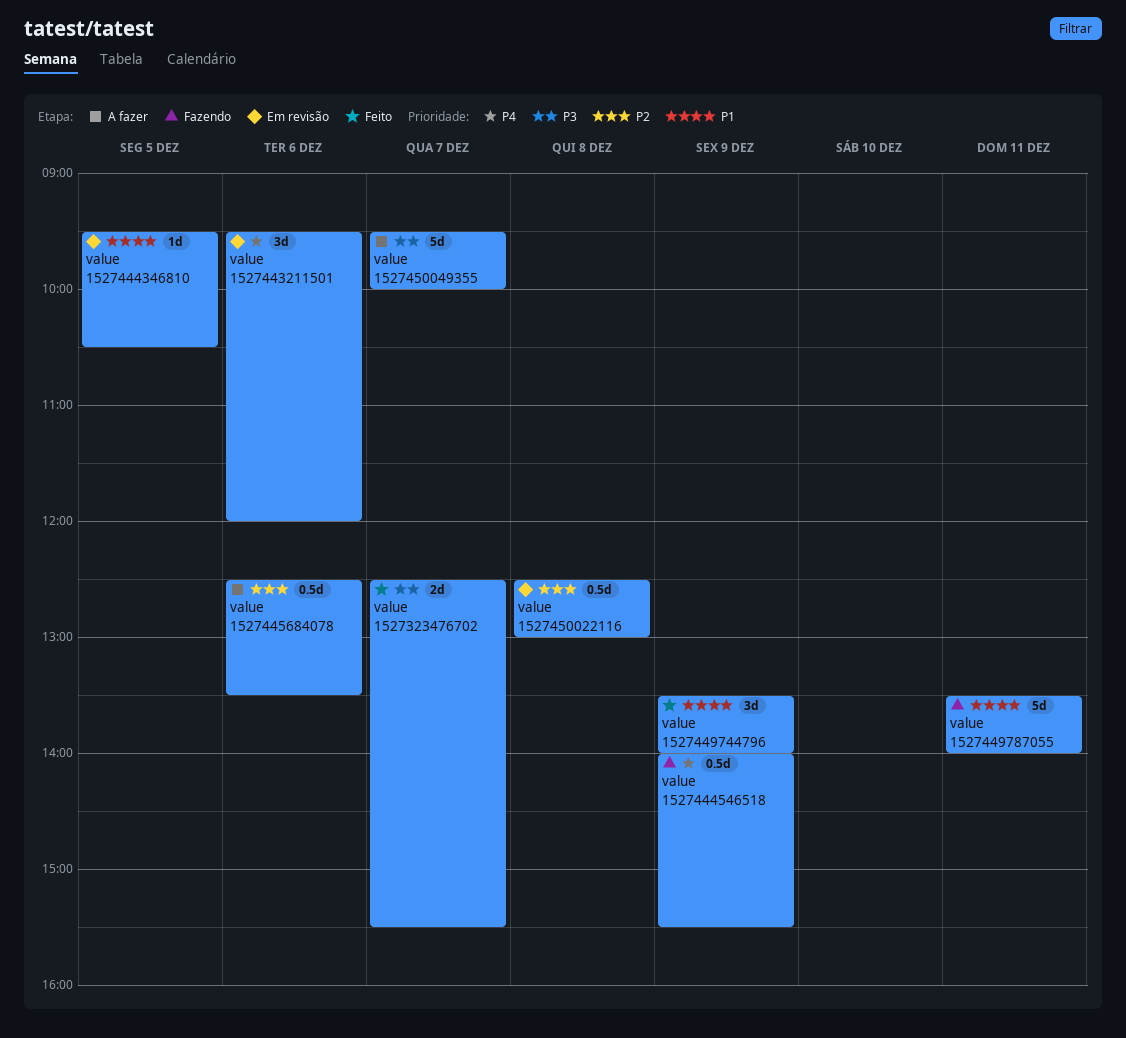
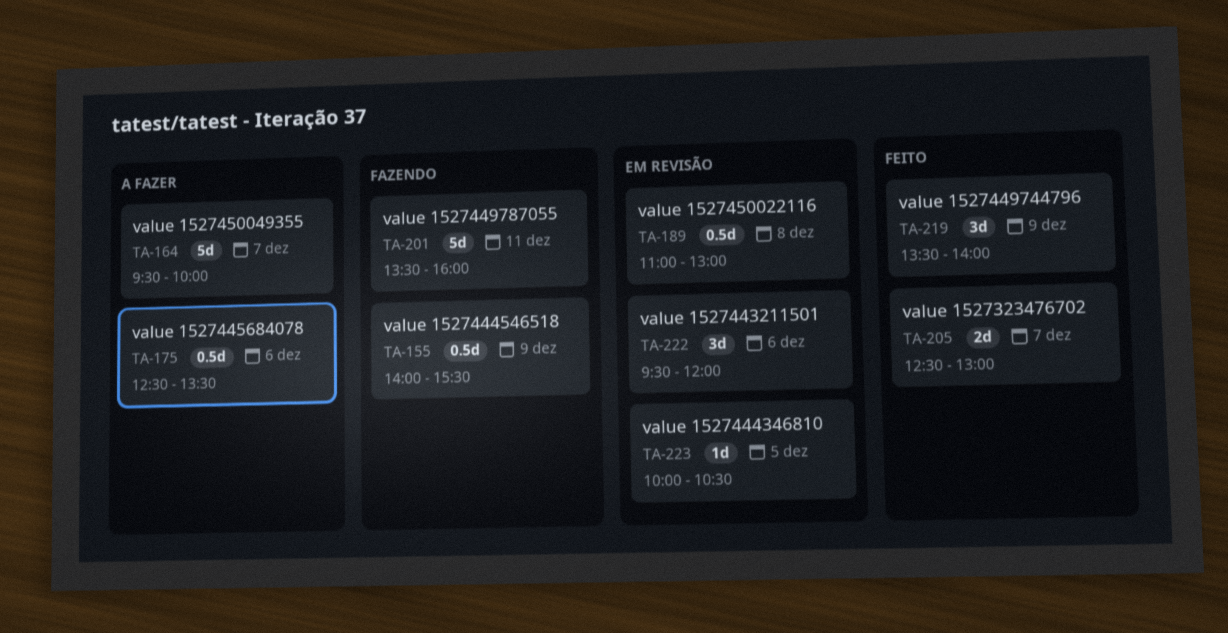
value 1527323476702, ends: 15:30 -> 13:00
value 1527444346810, begins: 09:30 -> 10:00
value 1527449787055, ends: 14:00 -> 16:00
value 1527450022116, begins: 12:30 -> 11:00

